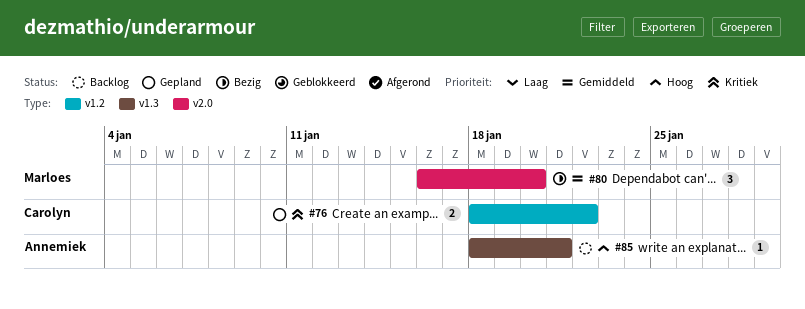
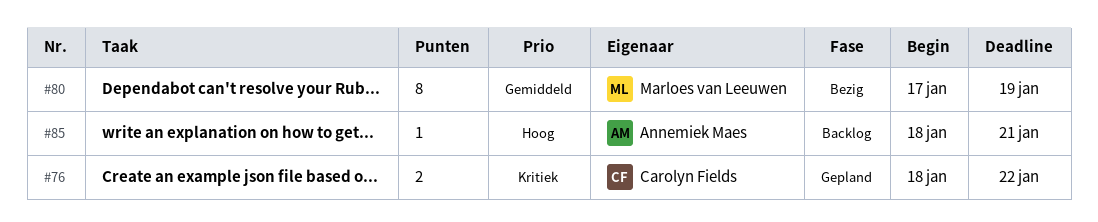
#80, estimate: 3 -> 8
#80, start: Jan 16 -> Jan 17
#80, due: Jan 20 -> Jan 19

